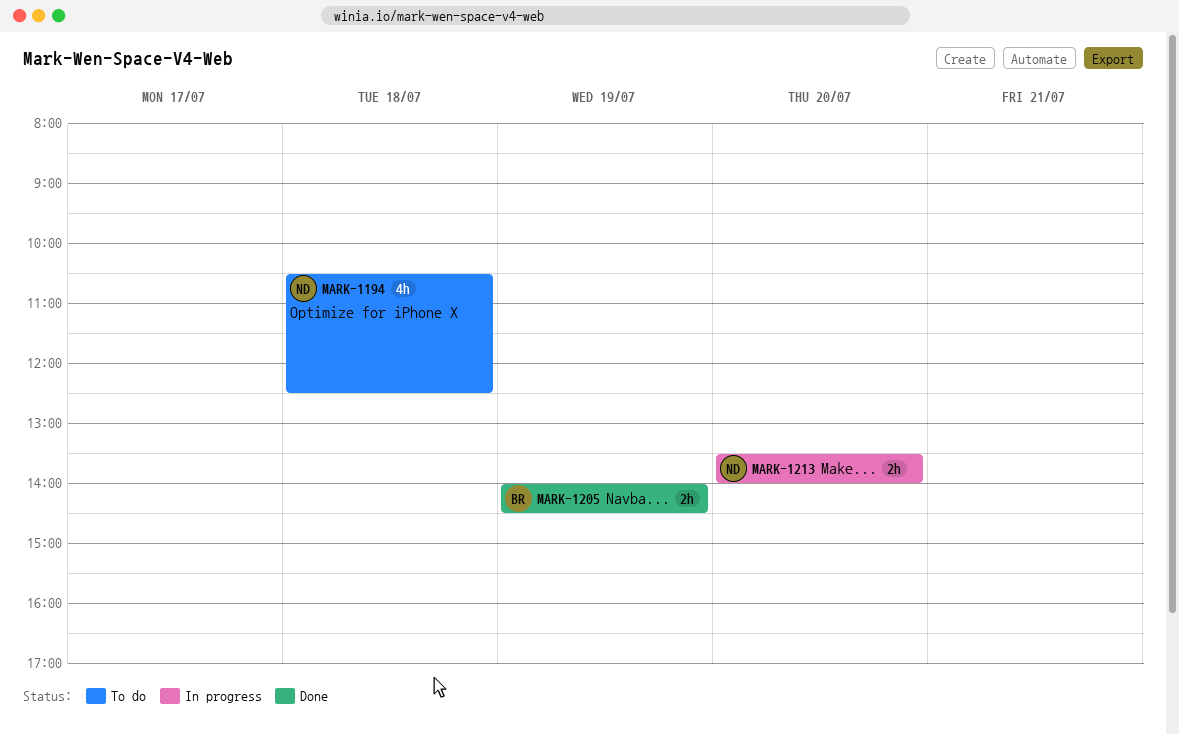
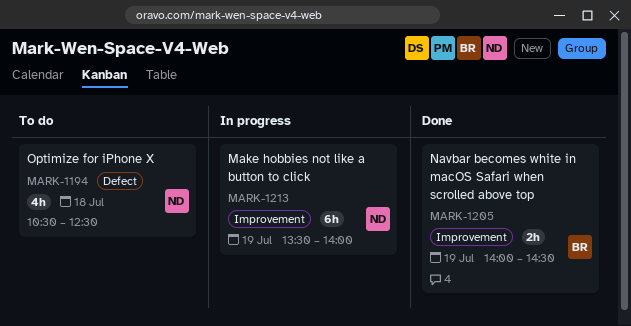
MARK-1213, estimate: 2h -> 6h
MARK-1213, day: Jul 20 -> Jul 19

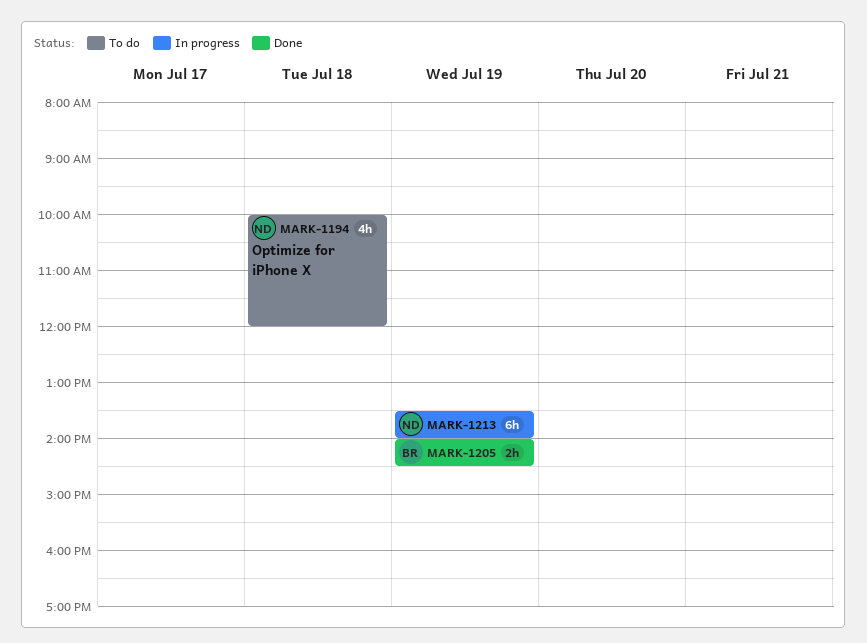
MARK-1194, begins: 10:30 -> 10:00
MARK-1194, ends: 12:30 -> 12:00

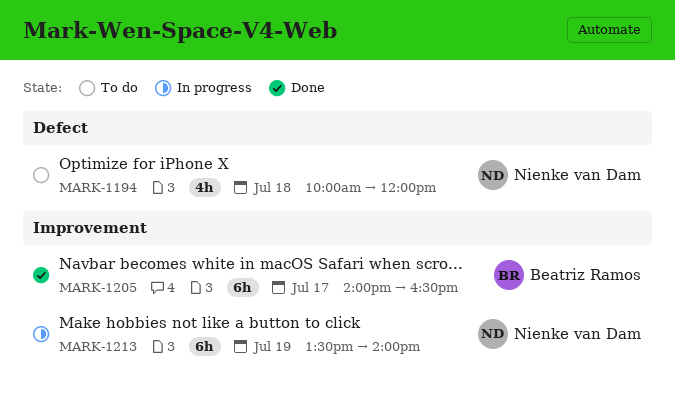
MARK-1205, estimate: 2h -> 6h
MARK-1205, day: Jul 19 -> Jul 17
MARK-1205, ends: 14:30 -> 16:30

